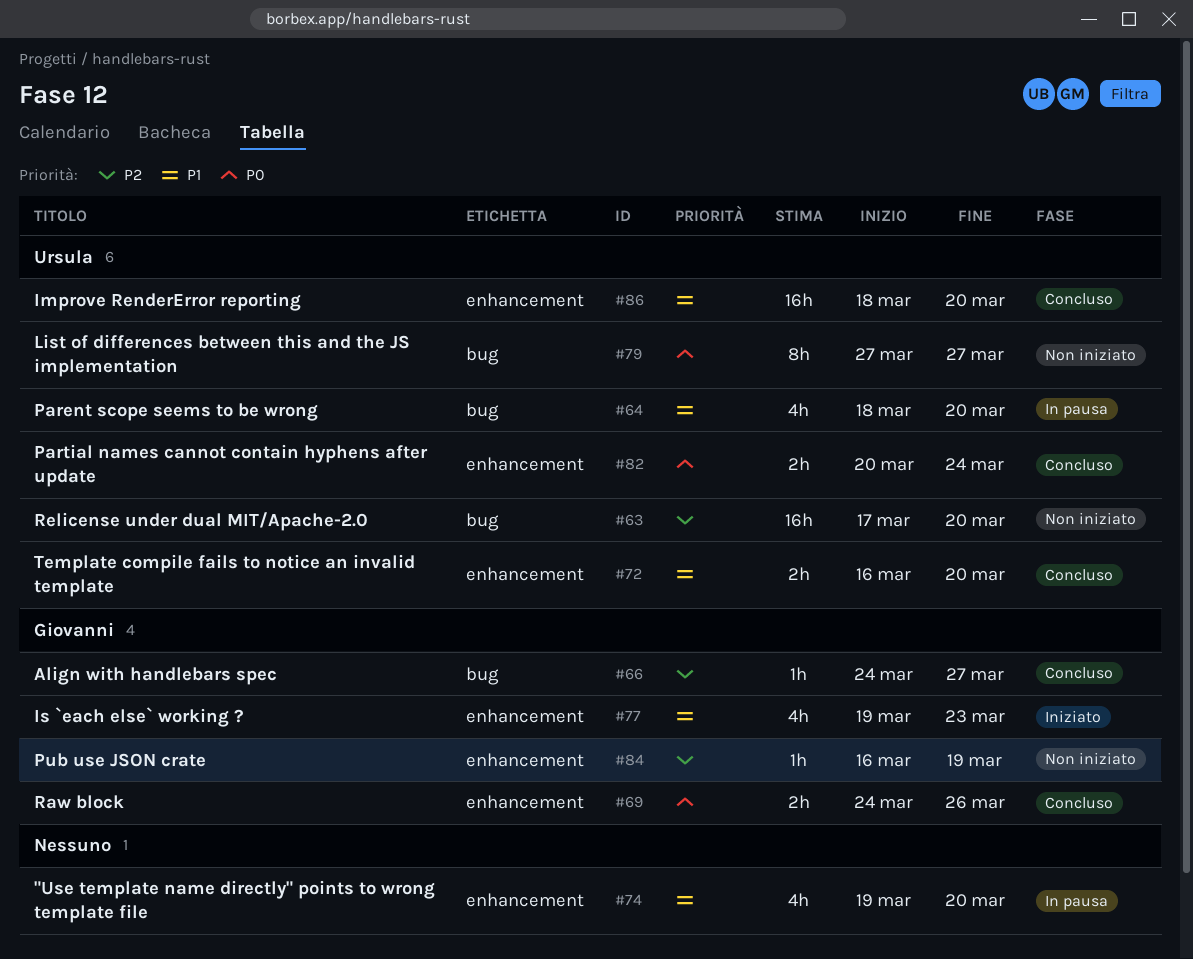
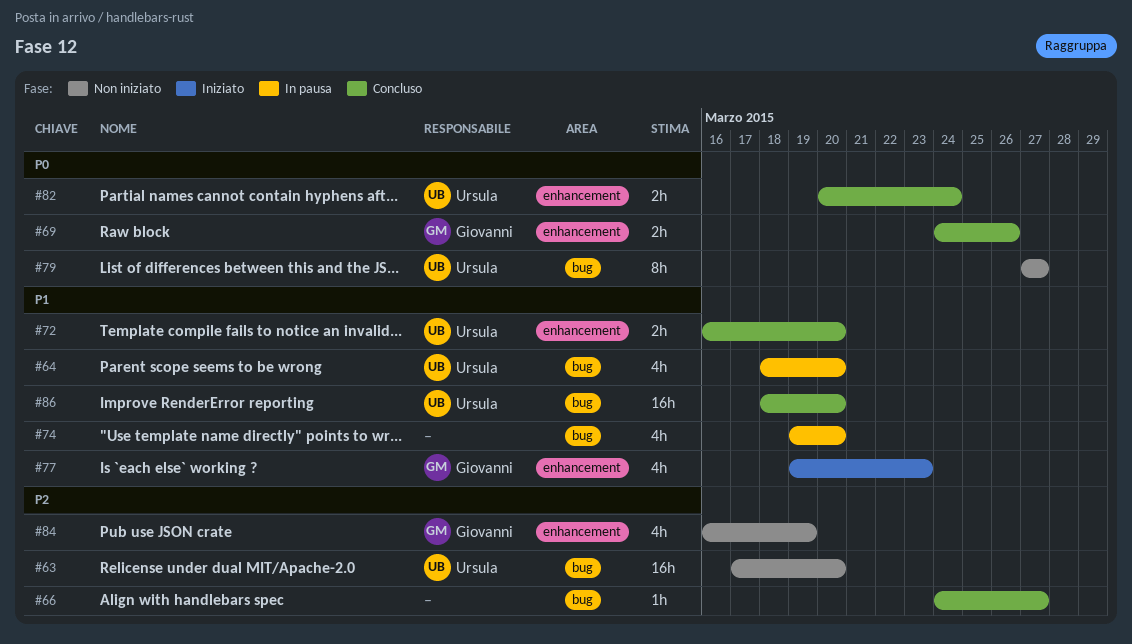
#66, owner: Giovanni -> none
#74, label: enhancement -> bug
#84, estimate: 1h -> 4h
#86, label: enhancement -> bug

